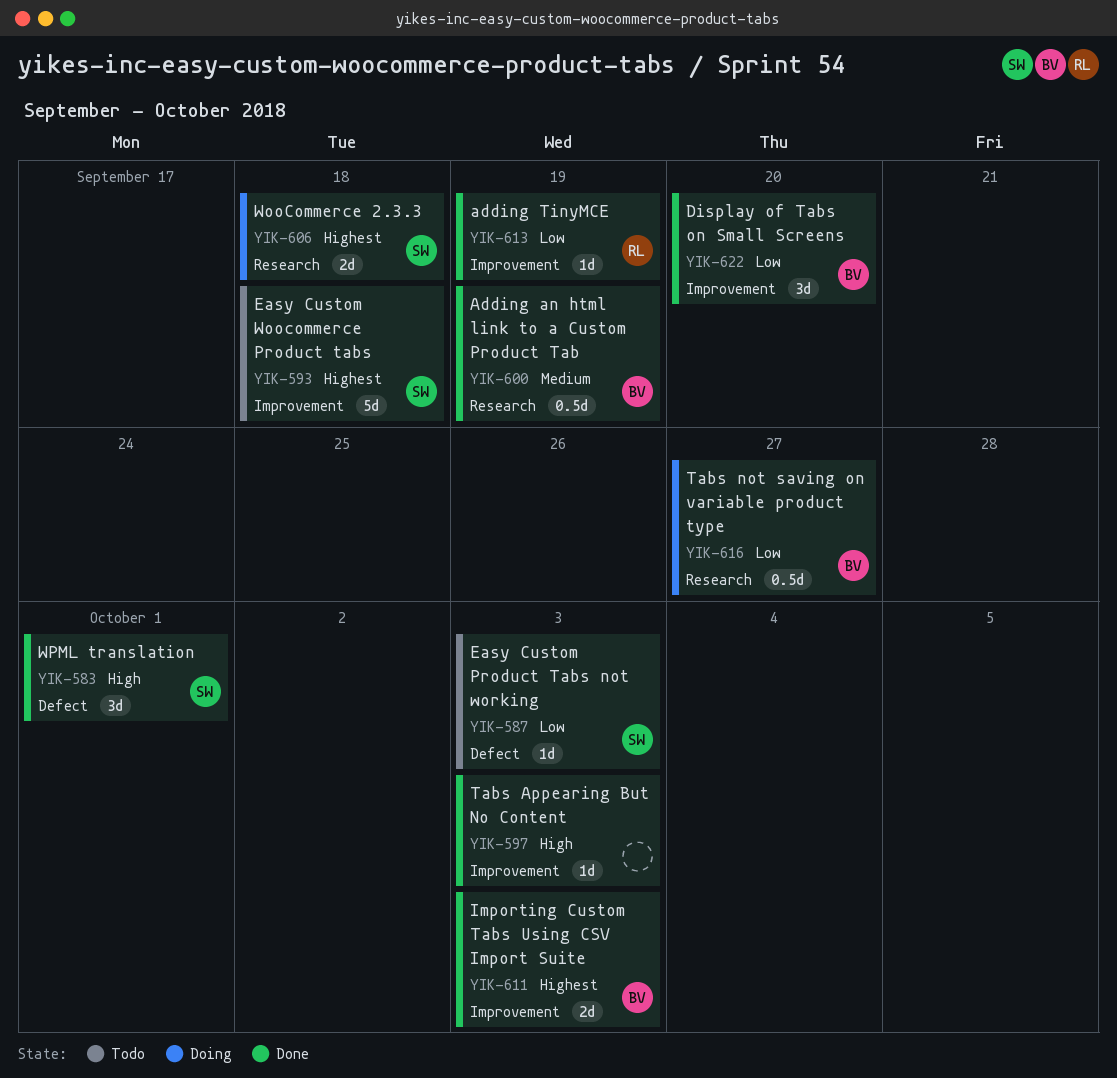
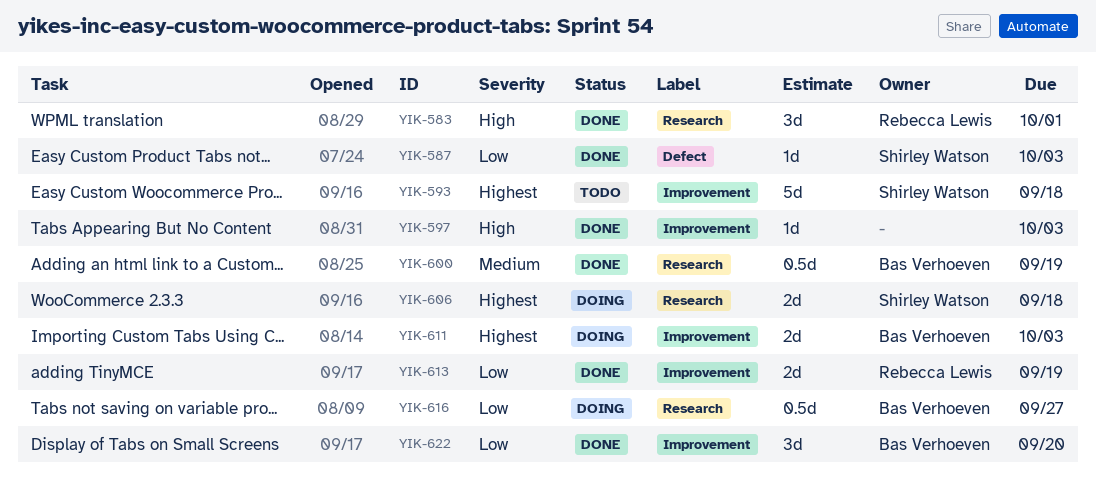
YIK-583, owner: Shirley Watson -> Rebecca Lewis
YIK-583, label: Defect -> Research
YIK-587, status: Todo -> Done
YIK-611, status: Done -> Doing
YIK-613, estimate: 1d -> 2d

